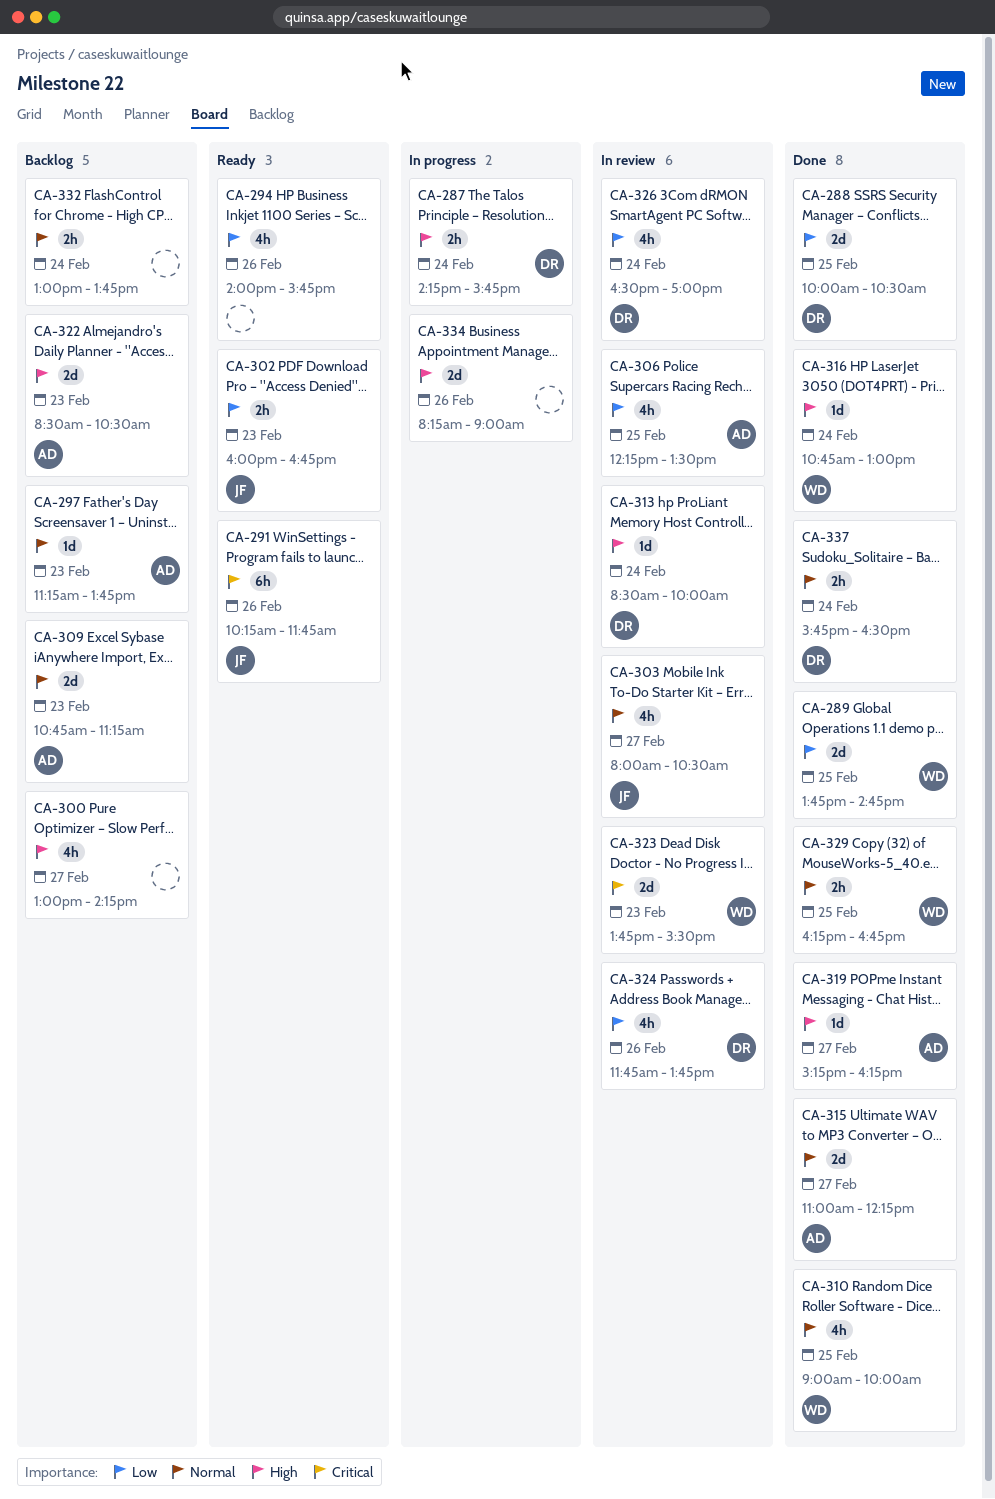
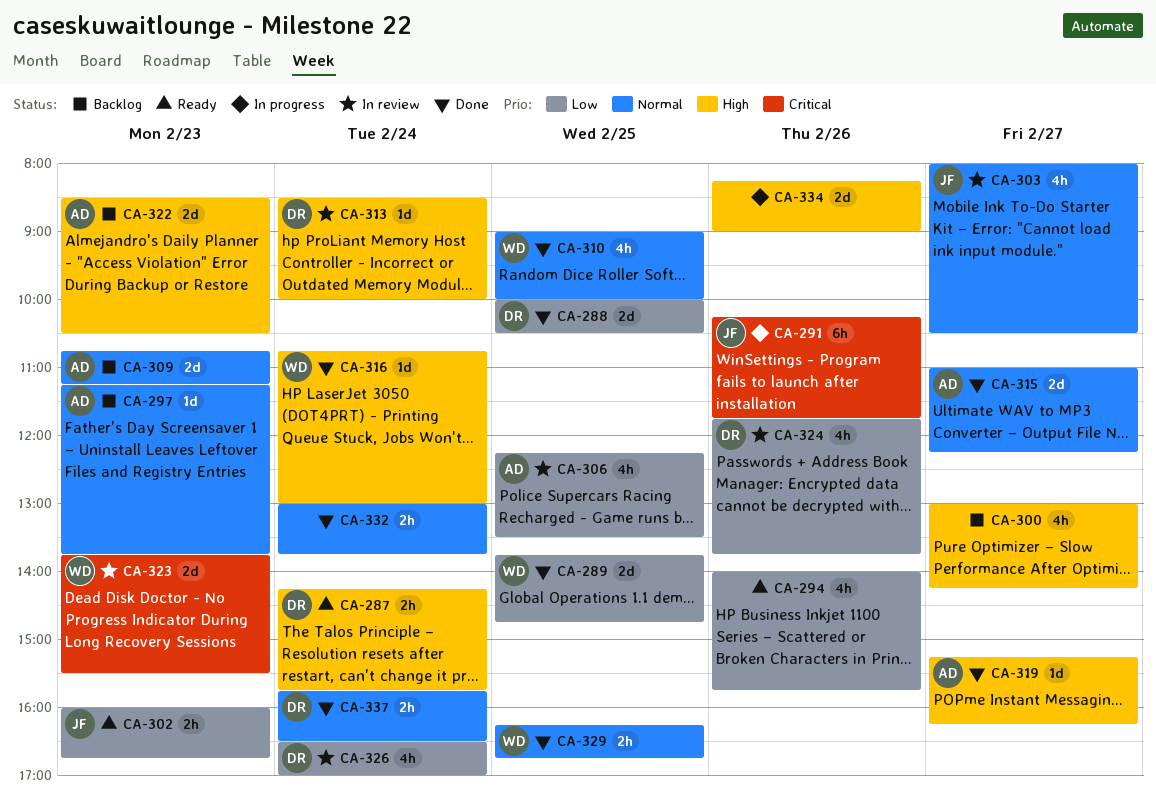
CA-287, status: In progress -> Ready
CA-291, status: Ready -> In progress
CA-332, status: Backlog -> Done

